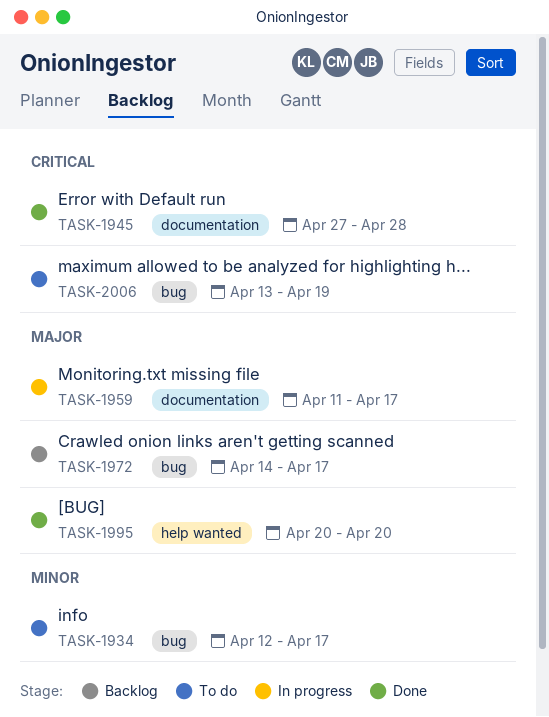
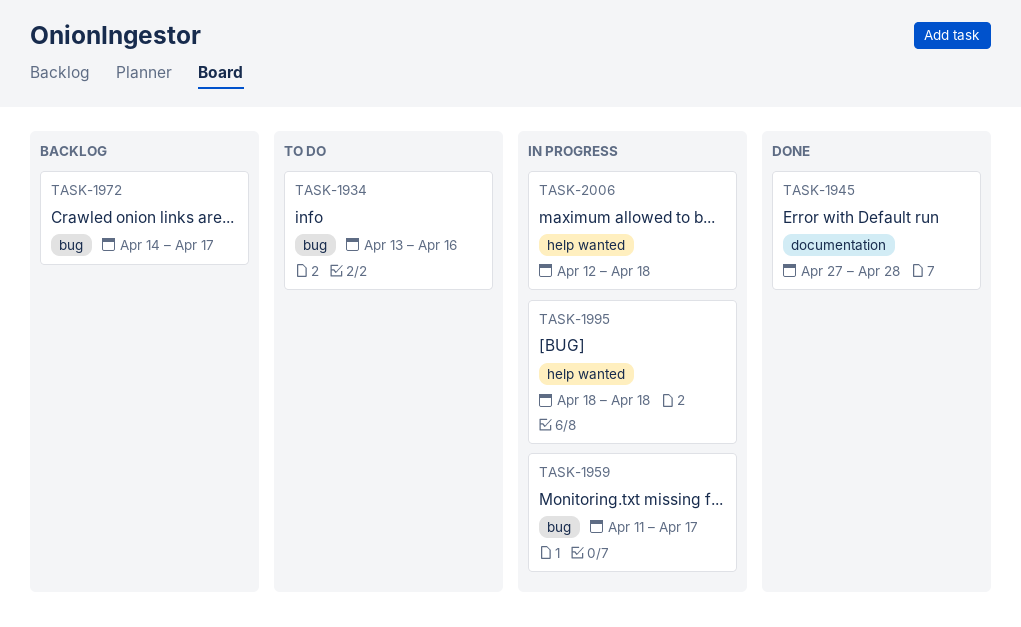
TASK-1934, start: Apr 12 -> Apr 13
TASK-1934, due: Apr 17 -> Apr 16
TASK-1959, label: documentation -> bug
TASK-1995, status: Done -> In progress
TASK-1995, start: Apr 20 -> Apr 18
TASK-1995, due: Apr 20 -> Apr 18
TASK-2006, status: To do -> In progress
TASK-2006, label: bug -> help wanted
TASK-2006, start: Apr 13 -> Apr 12
TASK-2006, due: Apr 19 -> Apr 18

